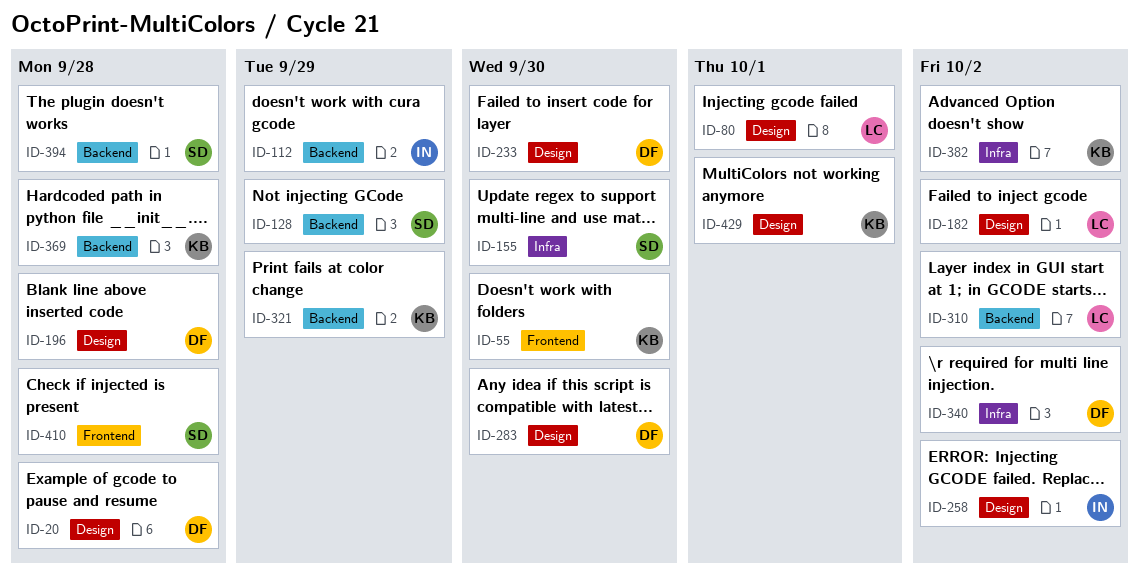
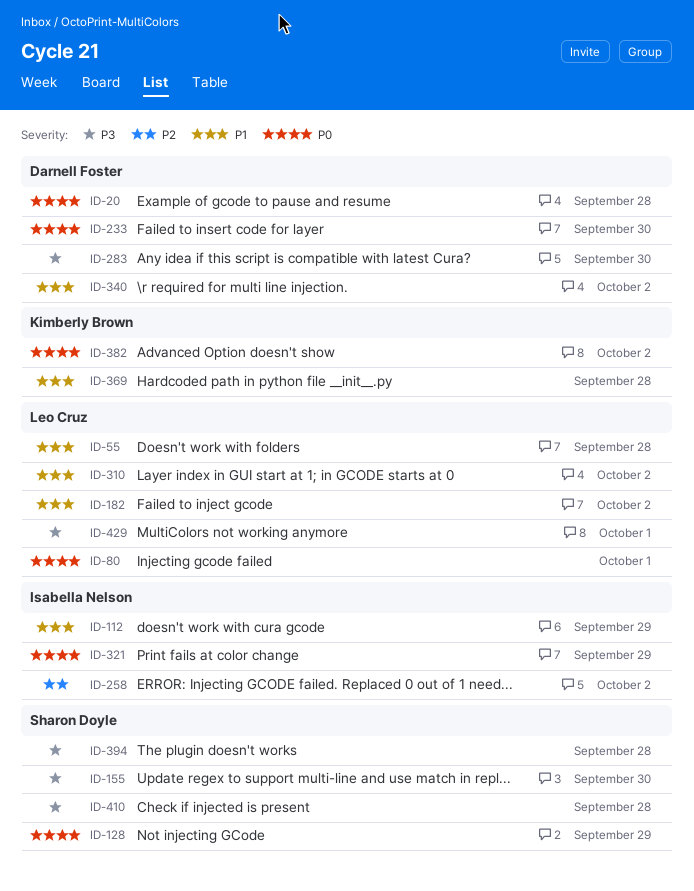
ID-55, owner: Kimberly Brown -> Leo Cruz
ID-55, due: Sep 30 -> Sep 28
ID-196: present -> none
ID-321, owner: Kimberly Brown -> Isabella Nelson
ID-429, owner: Kimberly Brown -> Leo Cruz

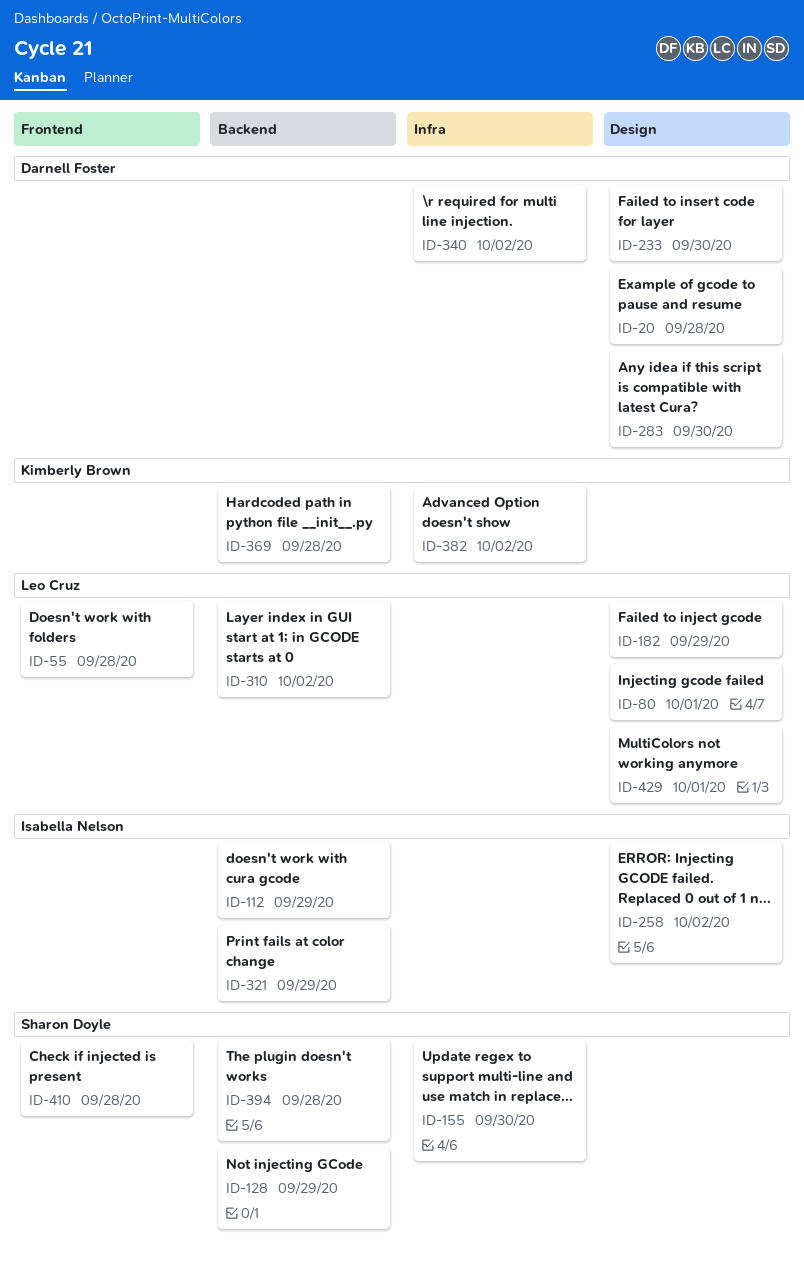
ID-182, due: Oct 2 -> Sep 29

